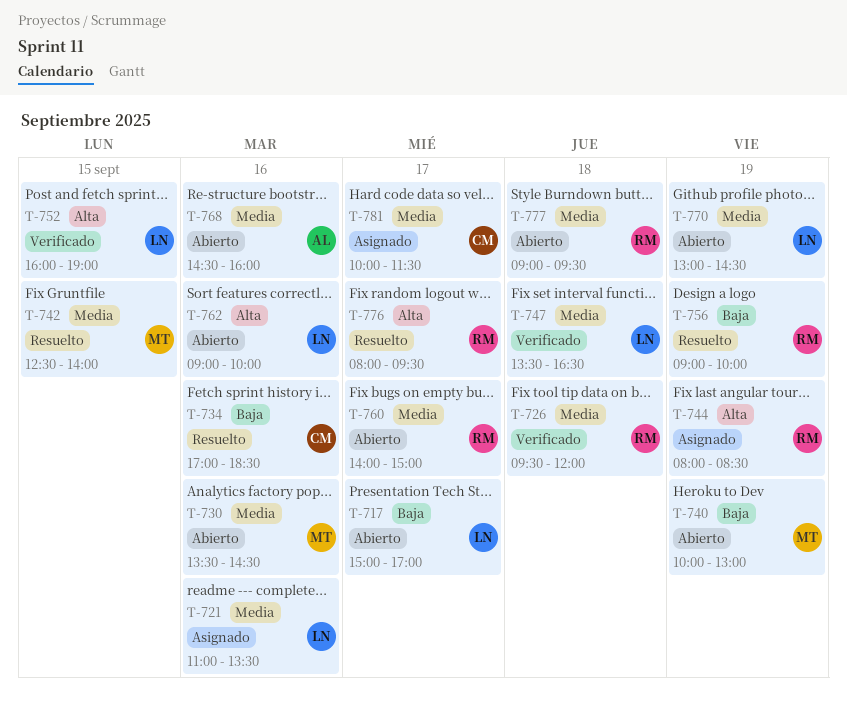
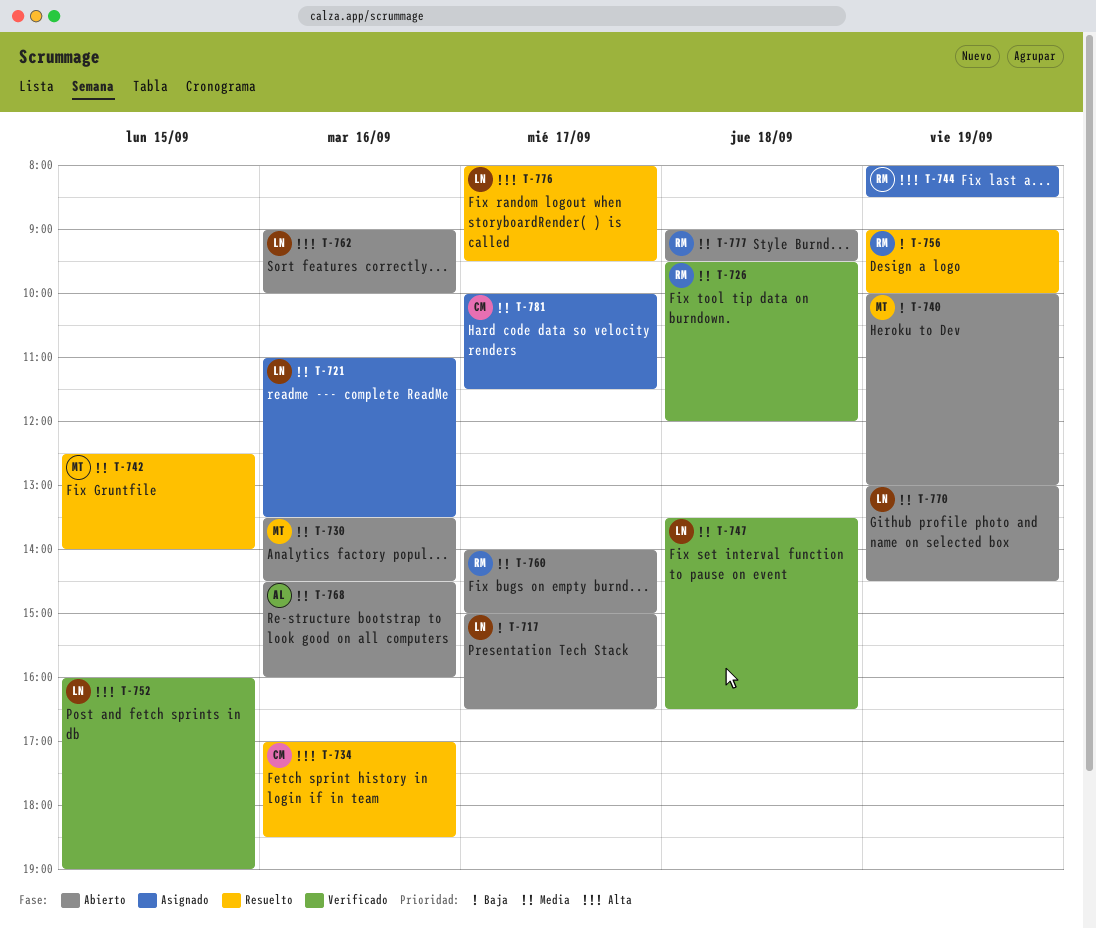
T-717, ends: 17:00 -> 16:30
T-734, priority: Baja -> Alta
T-776, owner: RM -> LN

